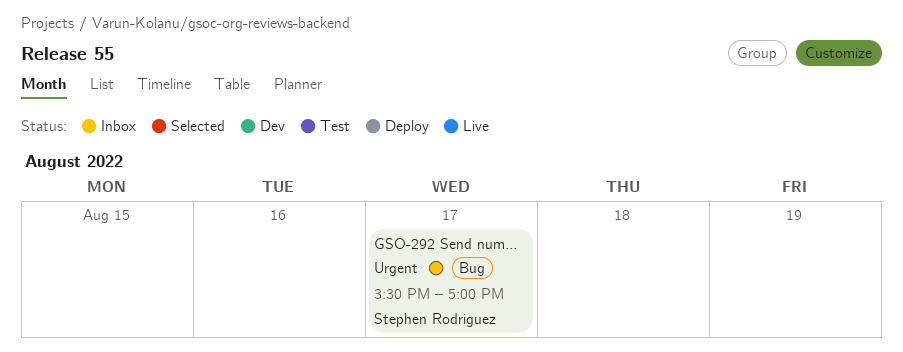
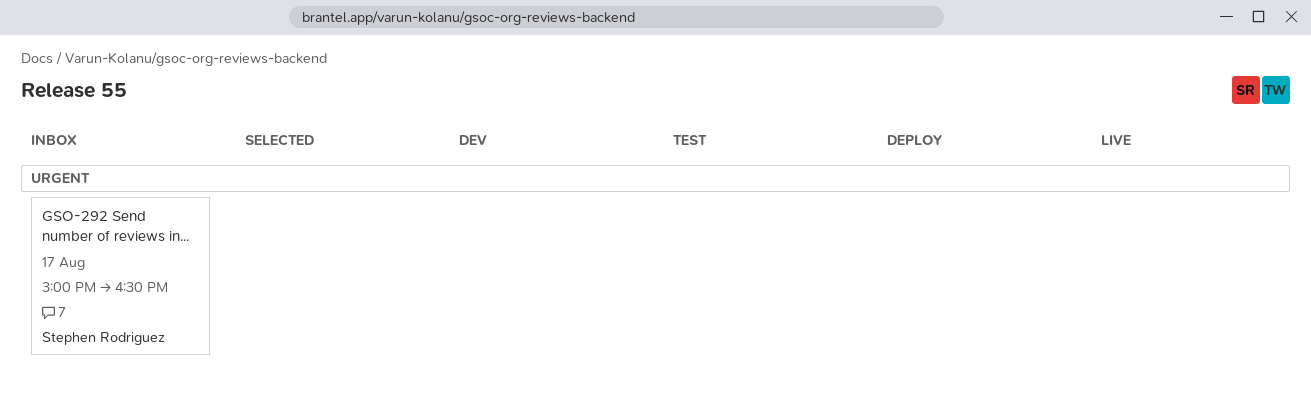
GSO-292, begins: 15:30 -> 15:00
GSO-292, ends: 17:00 -> 16:30

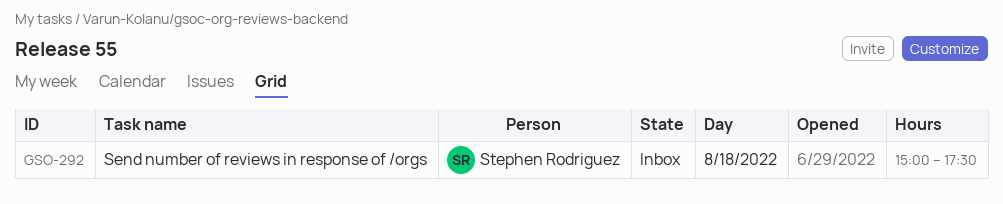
GSO-292, day: Aug 17 -> Aug 18
GSO-292, ends: 16:30 -> 17:30

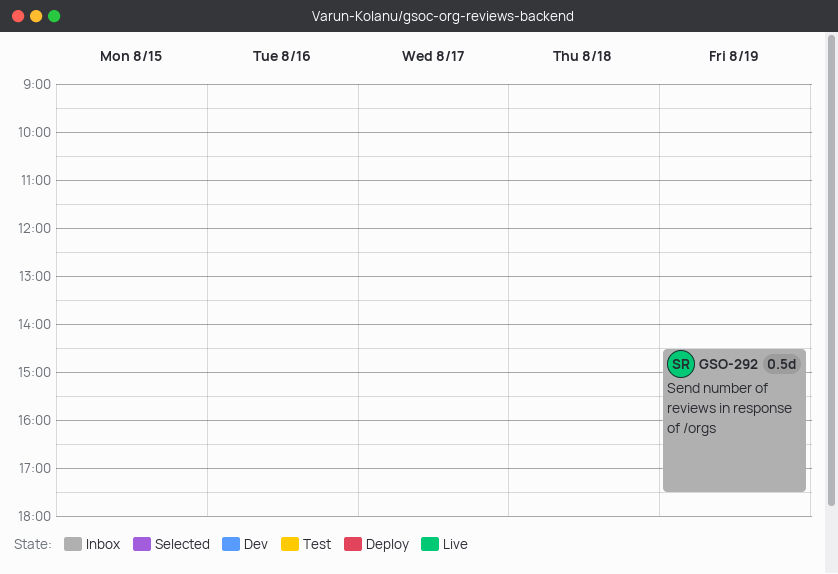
GSO-292, day: Aug 18 -> Aug 19
GSO-292, begins: 15:00 -> 14:30

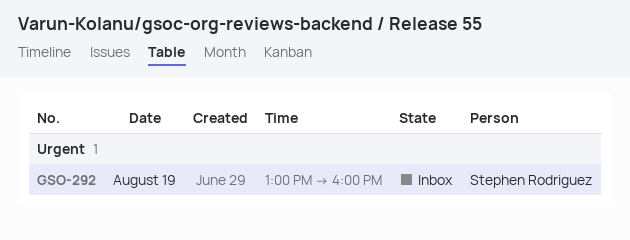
GSO-292, begins: 14:30 -> 13:00
GSO-292, ends: 17:30 -> 16:00

